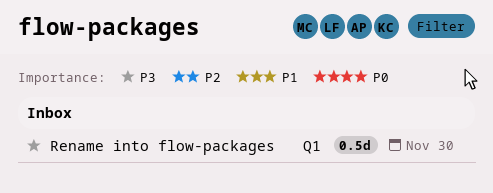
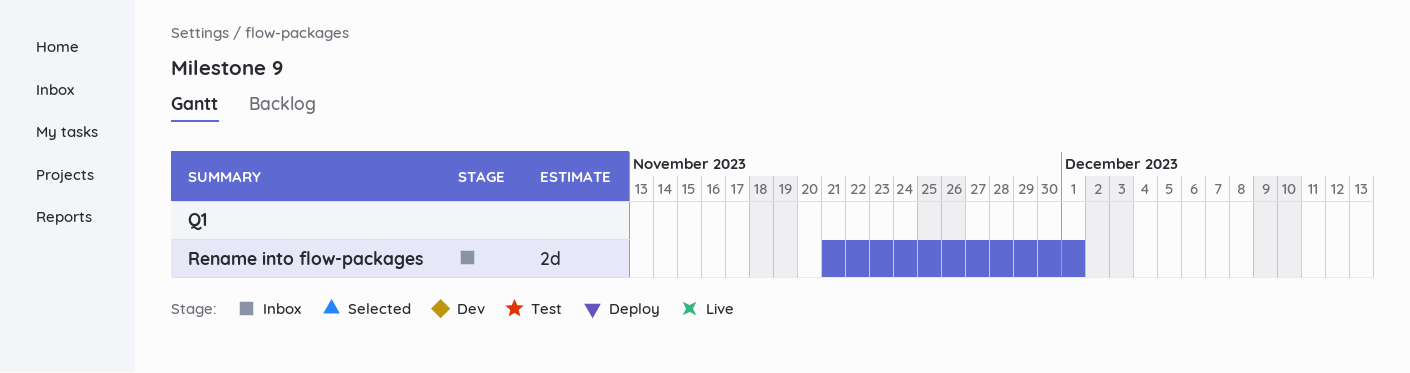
Rename into flow-packages, estimate: 0.5d -> 2d
Rename into flow-packages, due: Nov 30 -> Dec 1

